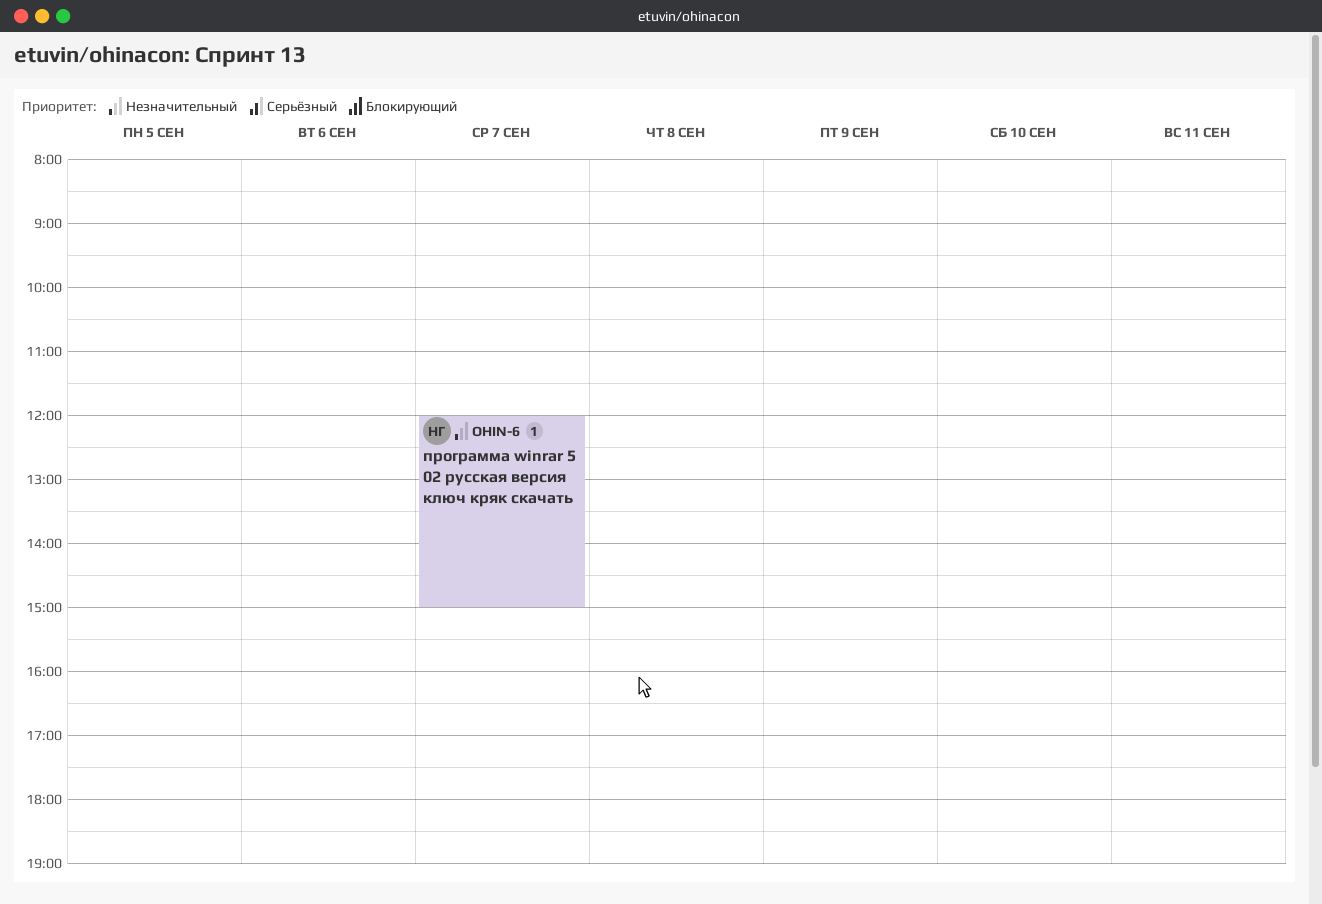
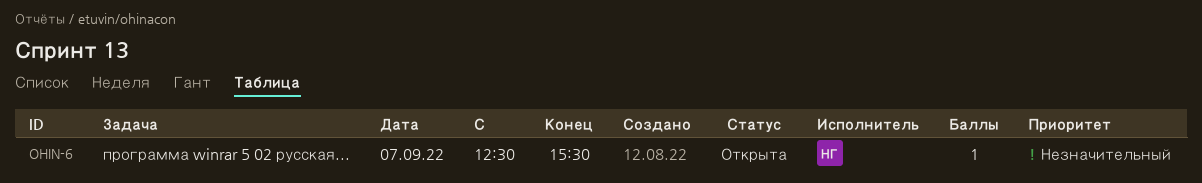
OHIN-6, begins: 12:00 -> 12:30
OHIN-6, ends: 15:00 -> 15:30

